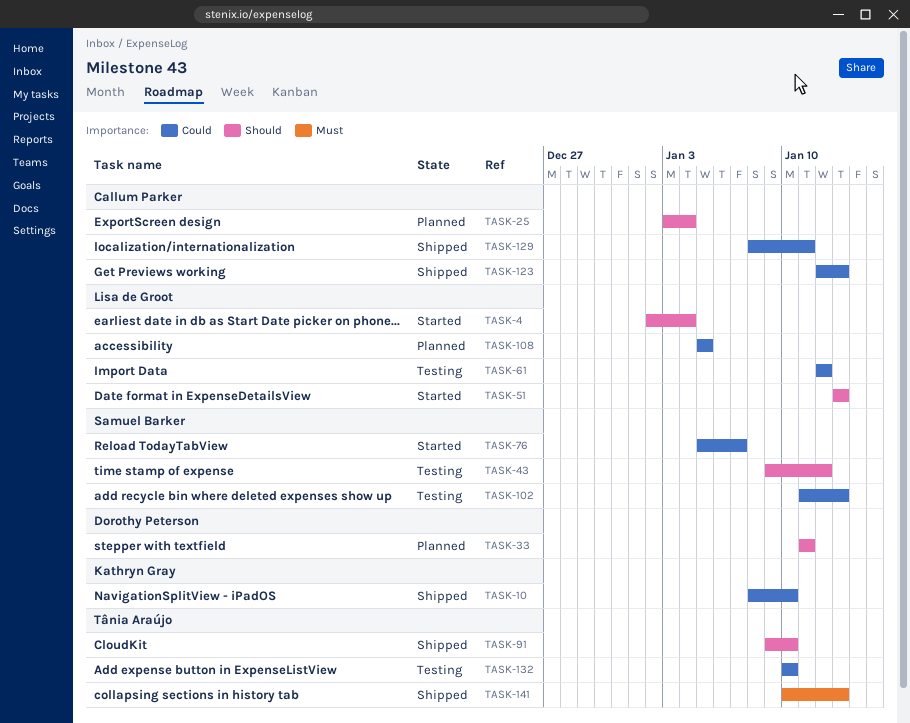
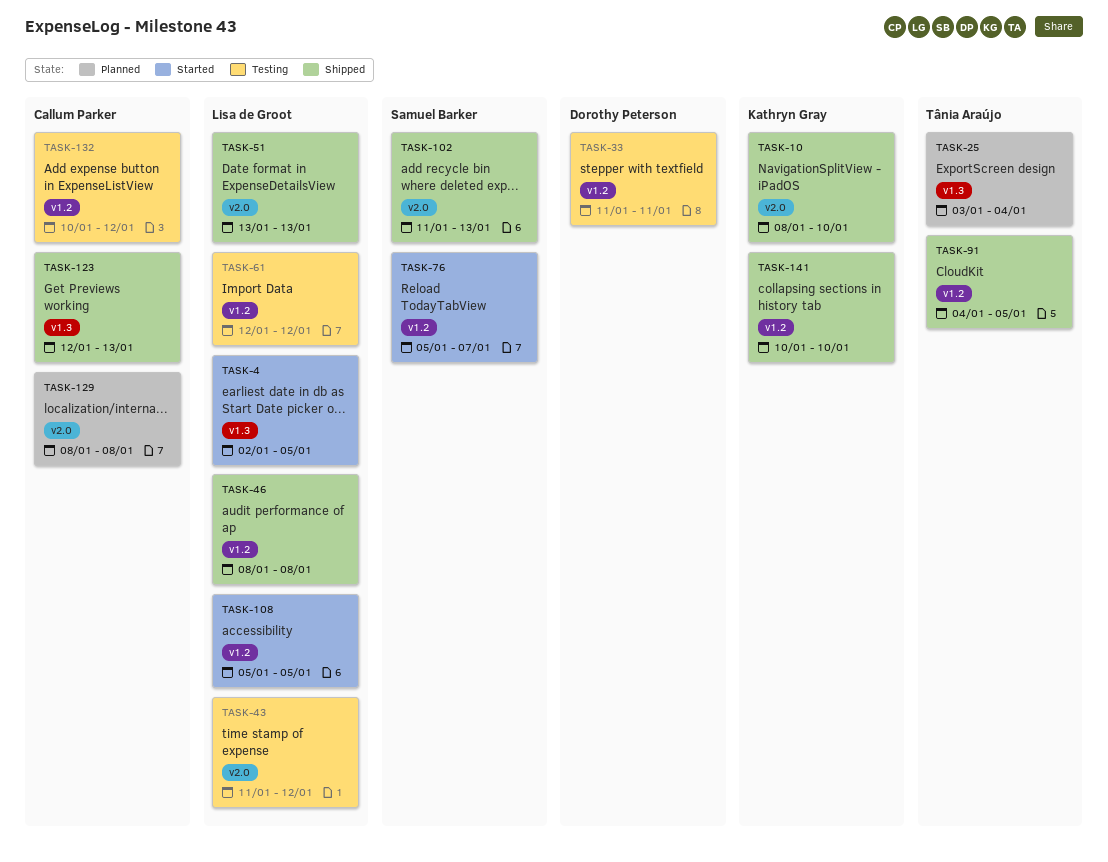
TASK-4, due: Jan 4 -> Jan 5
TASK-25, owner: Callum Parker -> Tânia Araújo
TASK-33, status: Planned -> Testing
TASK-43, owner: Samuel Barker -> Lisa de Groot
TASK-43, start: Jan 9 -> Jan 11
TASK-46: none -> present
TASK-51, status: Started -> Shipped
TASK-91, start: Jan 9 -> Jan 4
TASK-91, due: Jan 10 -> Jan 5
TASK-102, status: Testing -> Shipped
TASK-108, status: Planned -> Started
TASK-129, status: Shipped -> Planned
TASK-129, due: Jan 11 -> Jan 8
TASK-132, owner: Tânia Araújo -> Callum Parker
TASK-132, due: Jan 10 -> Jan 12
TASK-141, owner: Tânia Araújo -> Kathryn Gray
TASK-141, due: Jan 13 -> Jan 10

